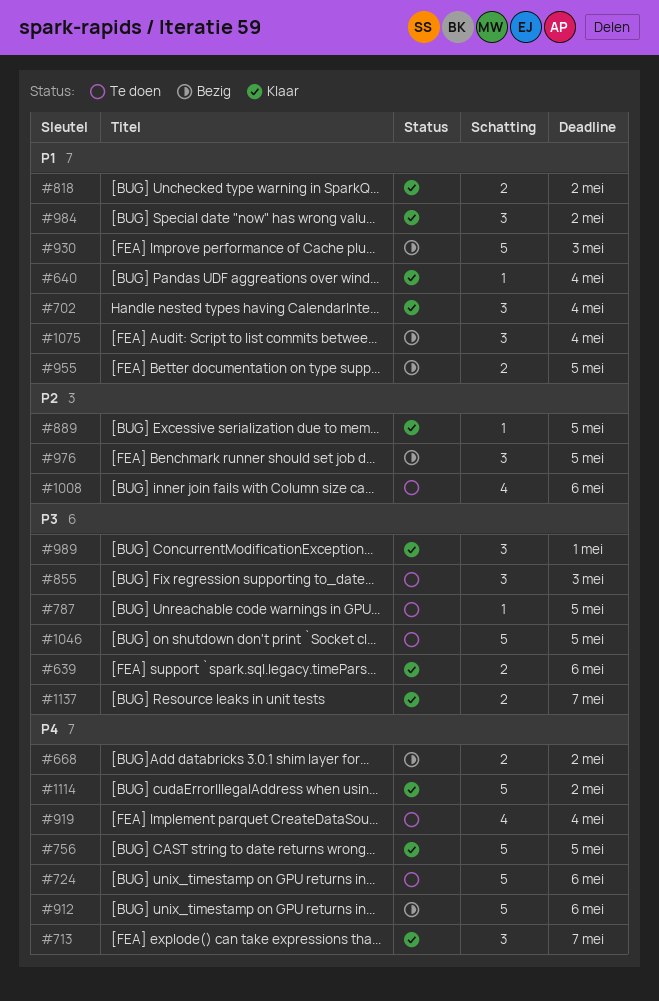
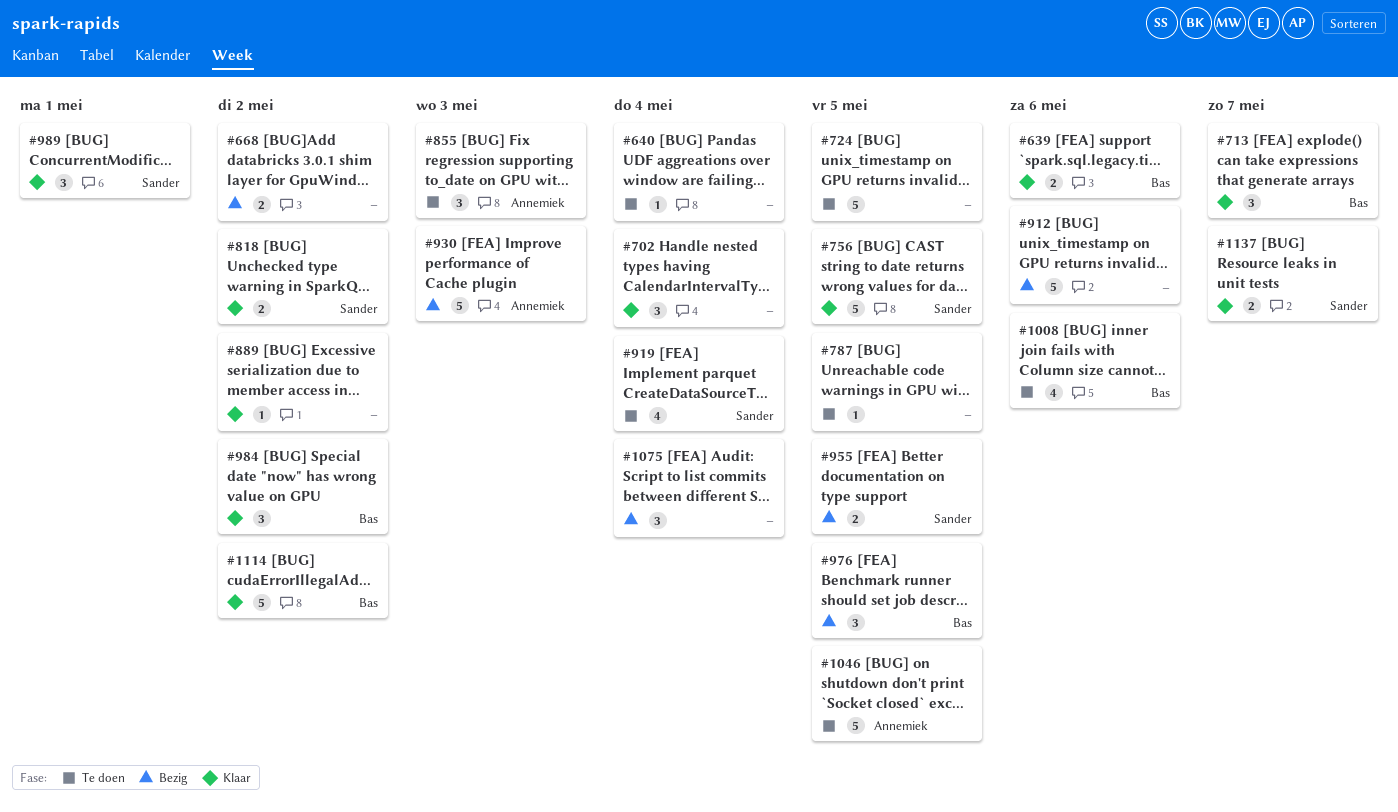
#640, status: Klaar -> Te doen
#724, due: May 6 -> May 5
#889, due: May 5 -> May 2

